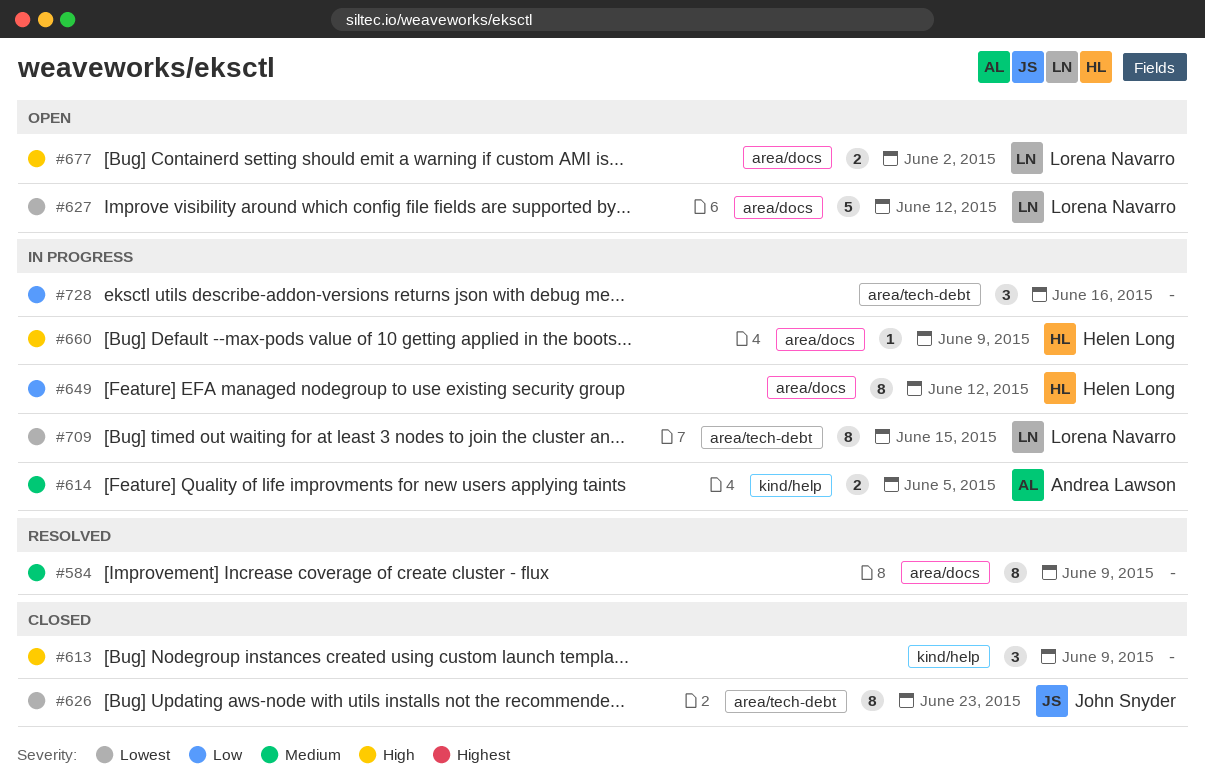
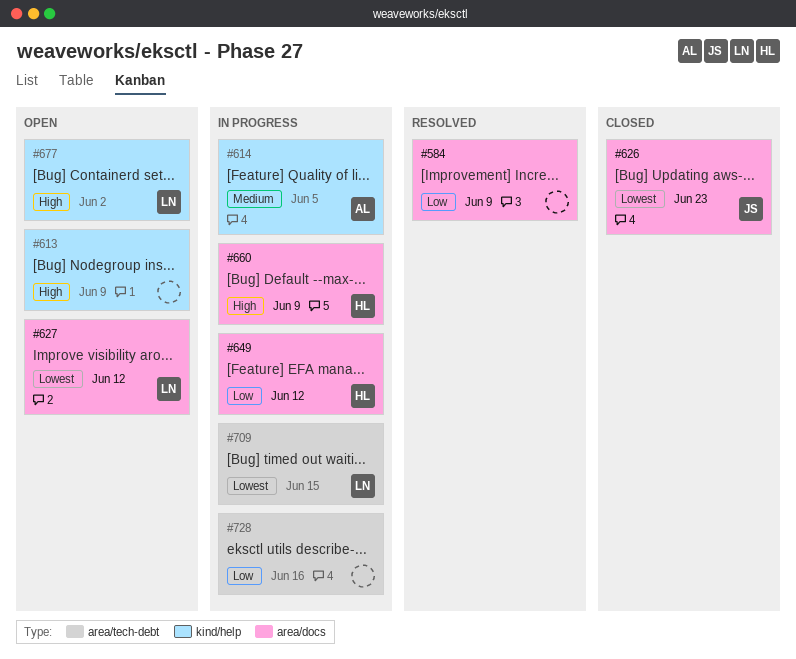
#584, priority: Medium -> Low
#613, status: Closed -> Open
#626, label: area/tech-debt -> area/docs
#677, label: area/docs -> kind/help

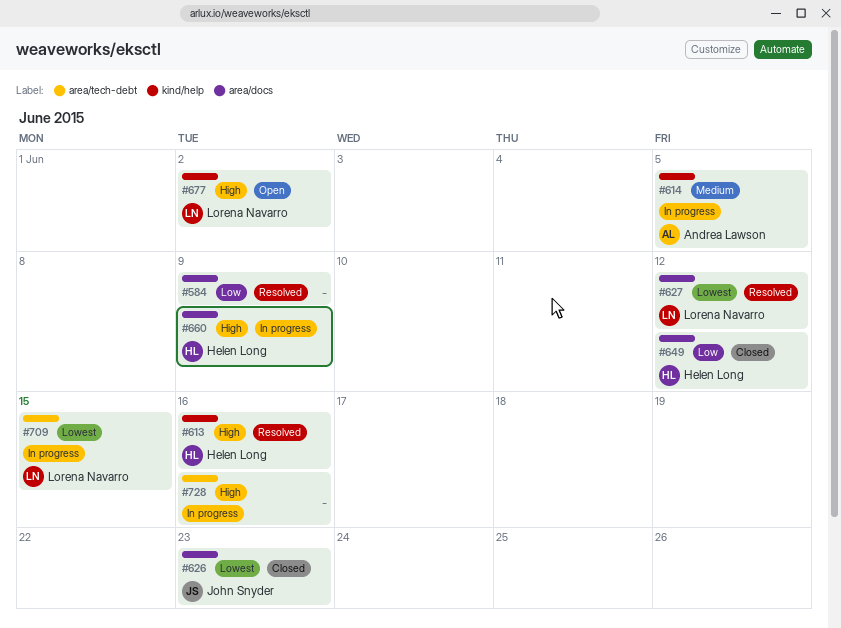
#613, status: Open -> Resolved
#613, owner: none -> Helen Long
#613, due: Jun 9 -> Jun 16
#627, status: Open -> Resolved
#649, status: In progress -> Closed
#728, priority: Low -> High

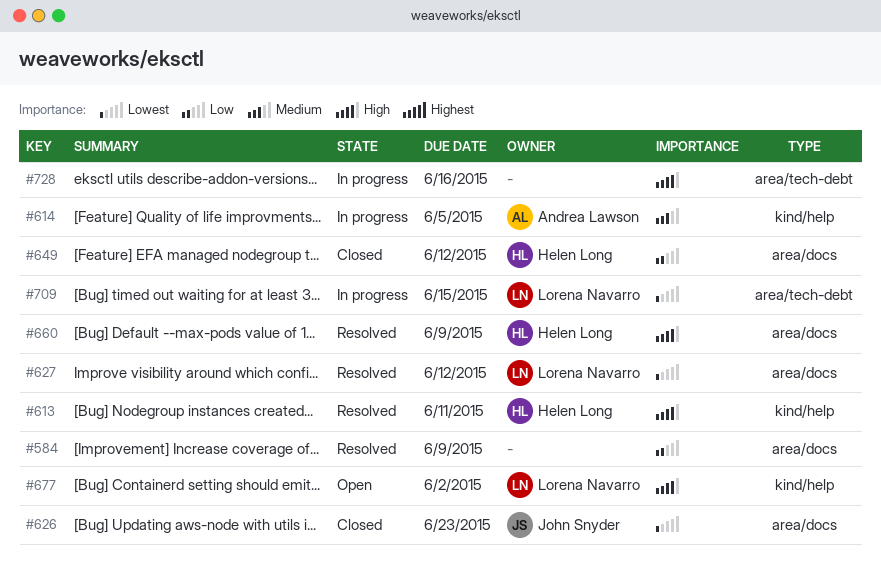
#613, due: Jun 16 -> Jun 11
#660, status: In progress -> Resolved

